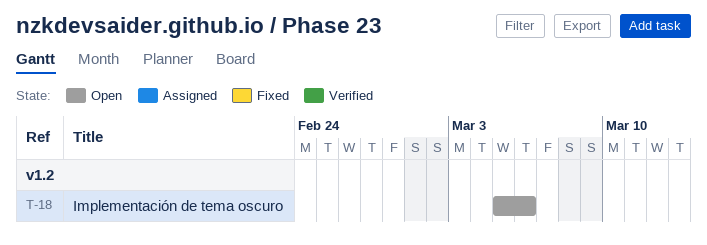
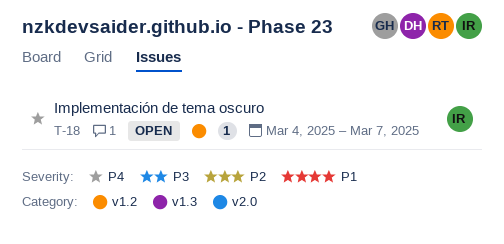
T-18, start: Mar 5 -> Mar 4
T-18, due: Mar 6 -> Mar 7

